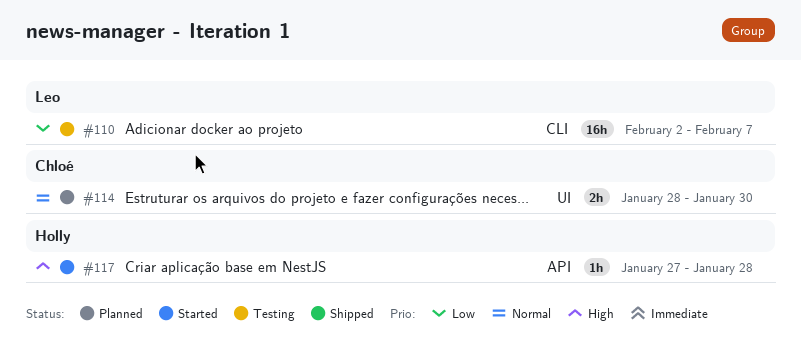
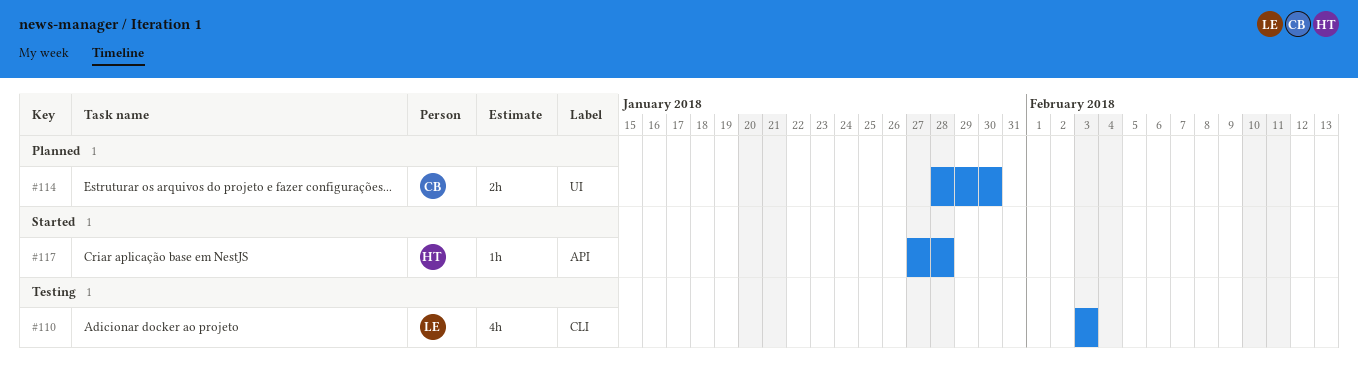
#110, estimate: 16h -> 4h
#110, start: Feb 2 -> Feb 3
#110, due: Feb 7 -> Feb 3

